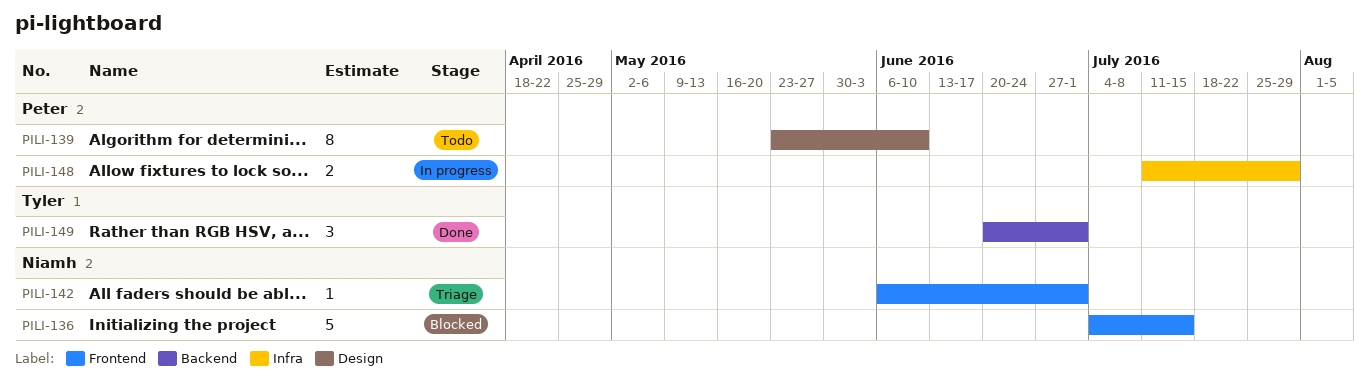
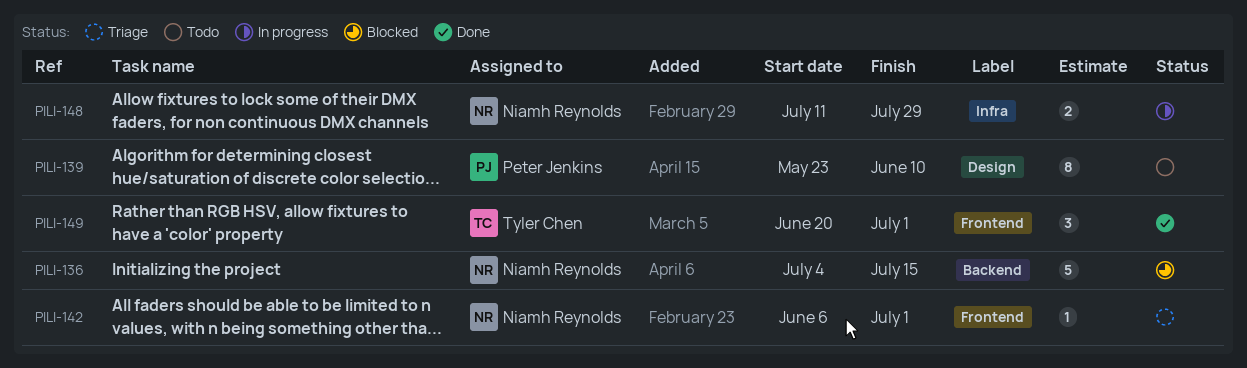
PILI-136, label: Frontend -> Backend
PILI-148, owner: Peter Jenkins -> Niamh Reynolds
PILI-149, label: Backend -> Frontend

